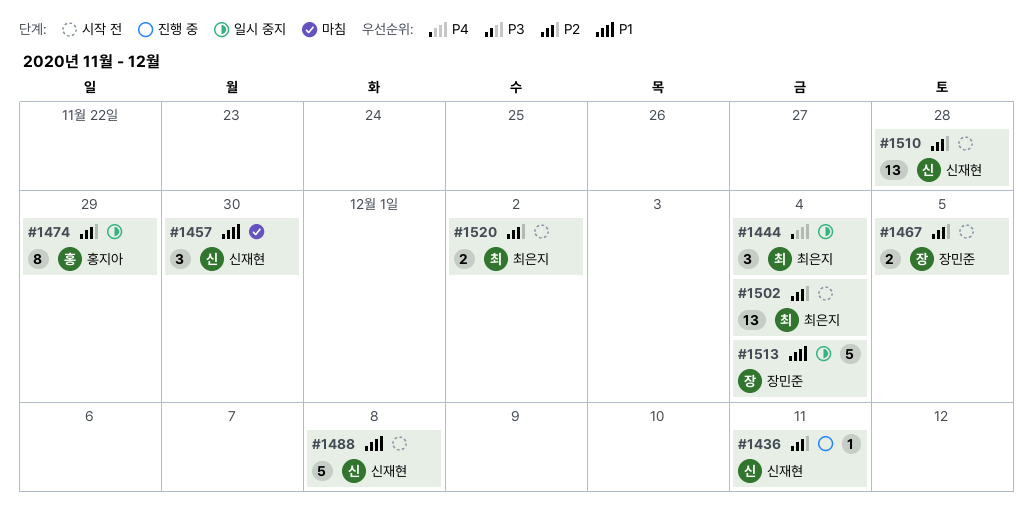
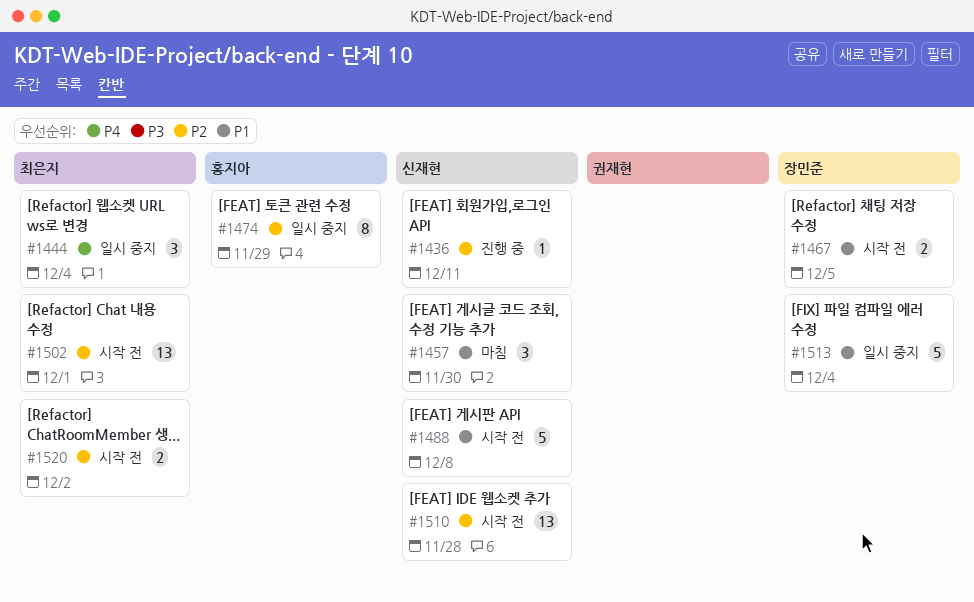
#1467, priority: P2 -> P1
#1502, due: Dec 4 -> Dec 1

